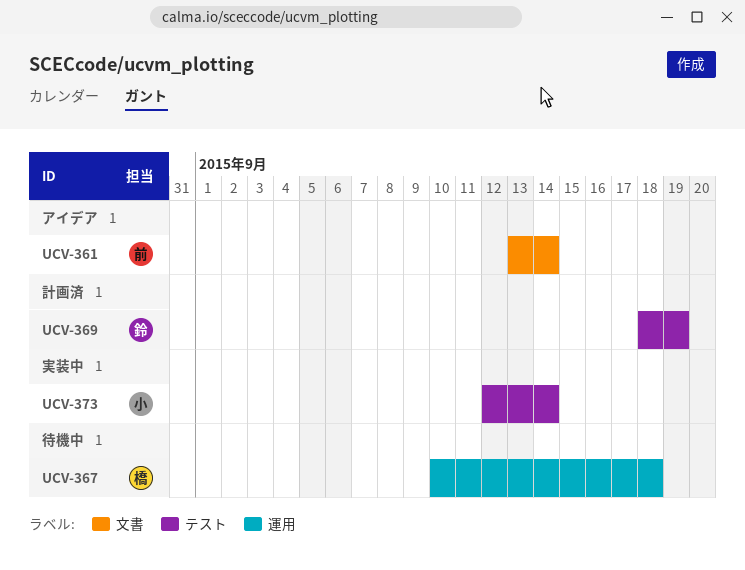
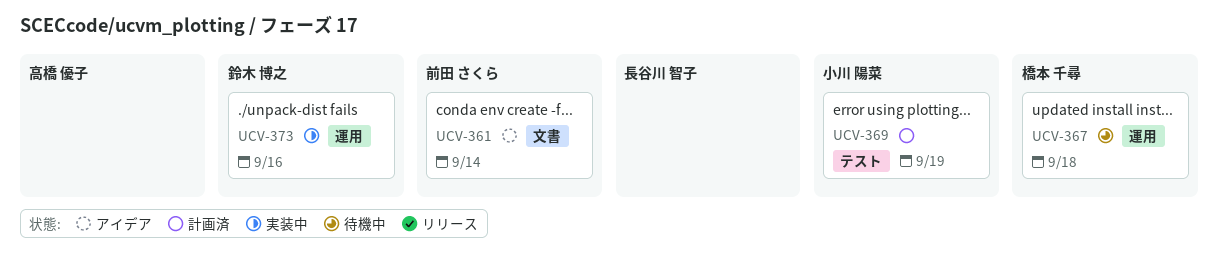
UCV-369, owner: 鈴木 博之 -> 小川 陽菜
UCV-373, owner: 小川 陽菜 -> 鈴木 博之
UCV-373, label: テスト -> 運用
UCV-373, due: Sep 14 -> Sep 16

